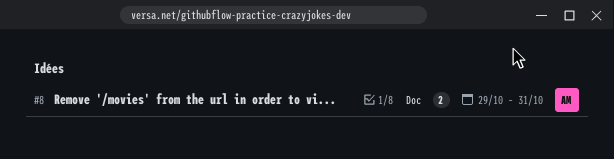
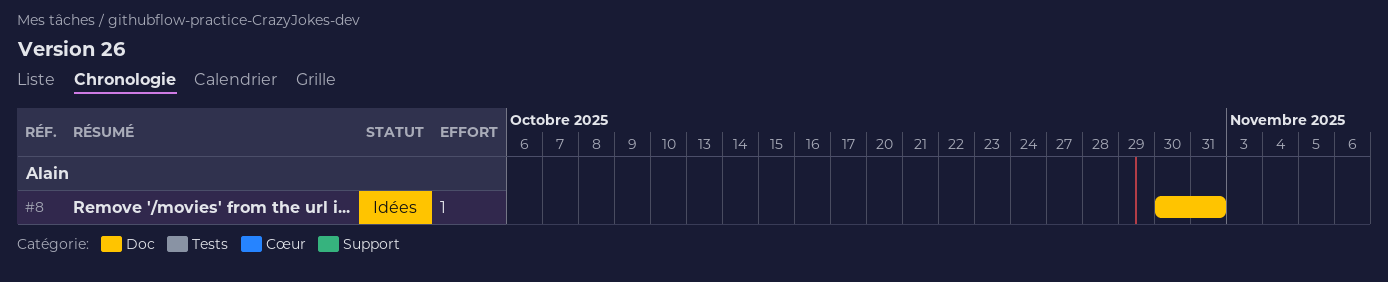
#8, estimate: 2 -> 1
#8, start: Oct 29 -> Oct 30

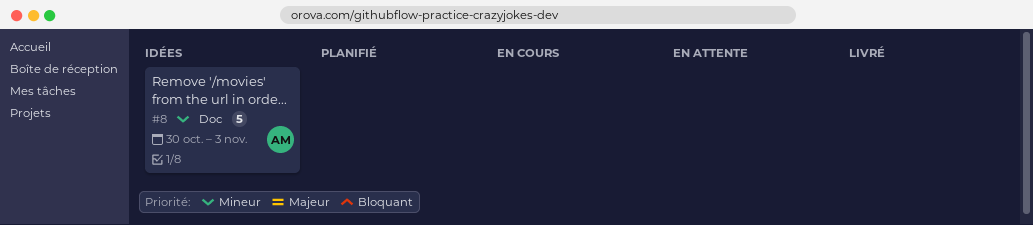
#8, estimate: 1 -> 5
#8, due: Oct 31 -> Nov 3

